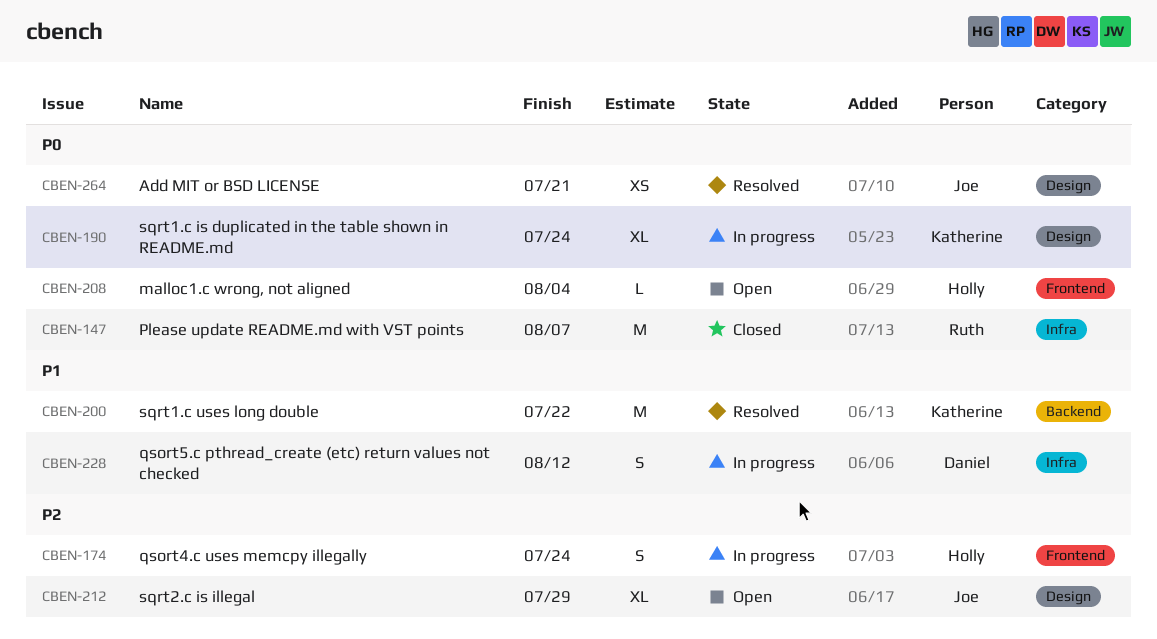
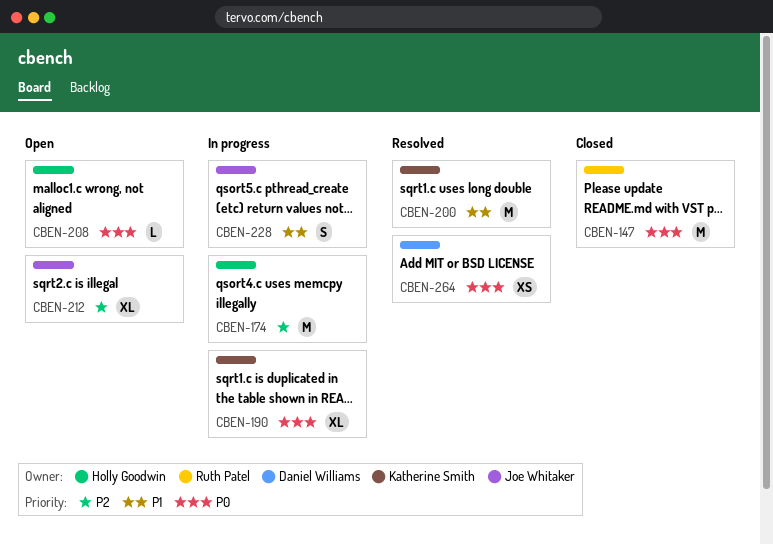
CBEN-174, estimate: S -> M
CBEN-228, owner: Daniel Williams -> Joe Whitaker
CBEN-264, owner: Joe Whitaker -> Daniel Williams

